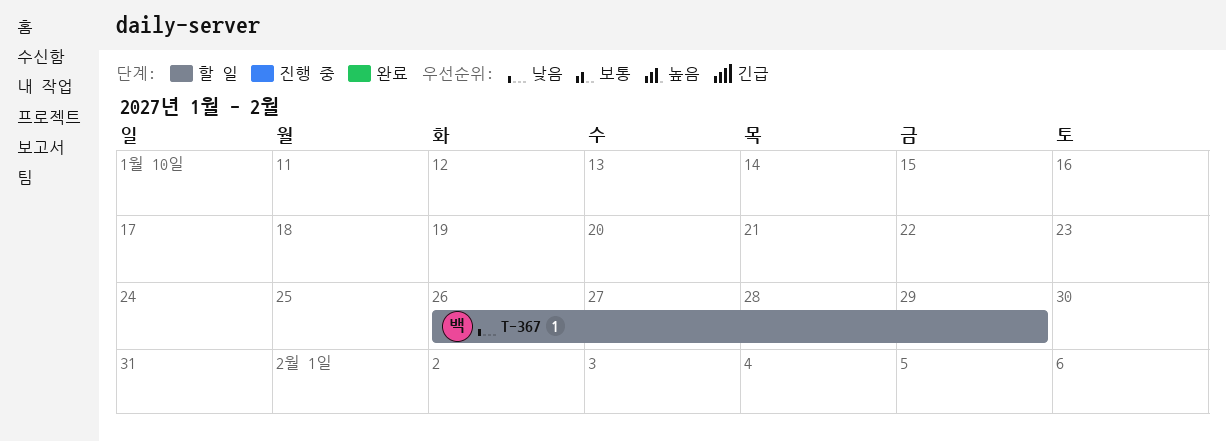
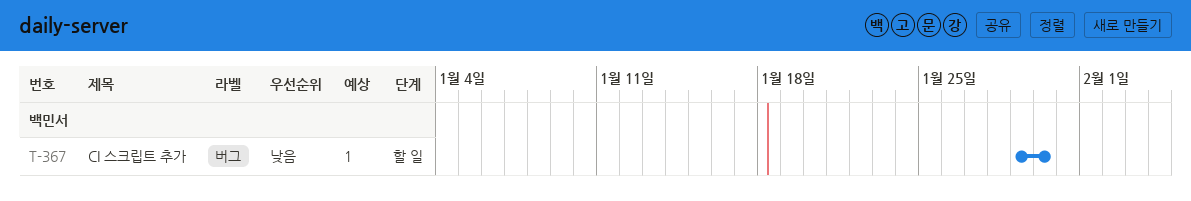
T-367, start: Jan 26 -> Jan 29
T-367, due: Jan 29 -> Jan 30

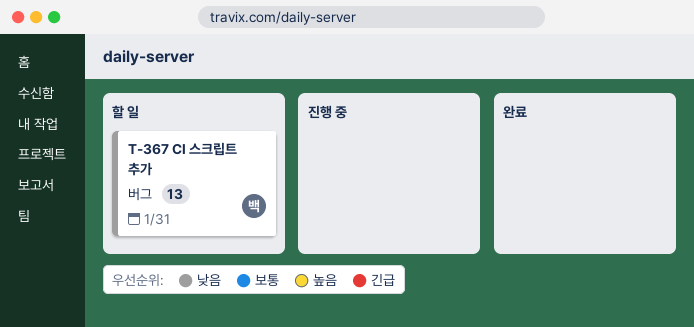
T-367, estimate: 1 -> 13
T-367, due: Jan 30 -> Jan 31

